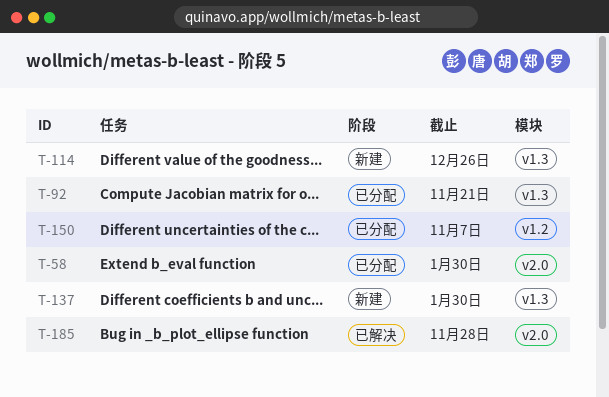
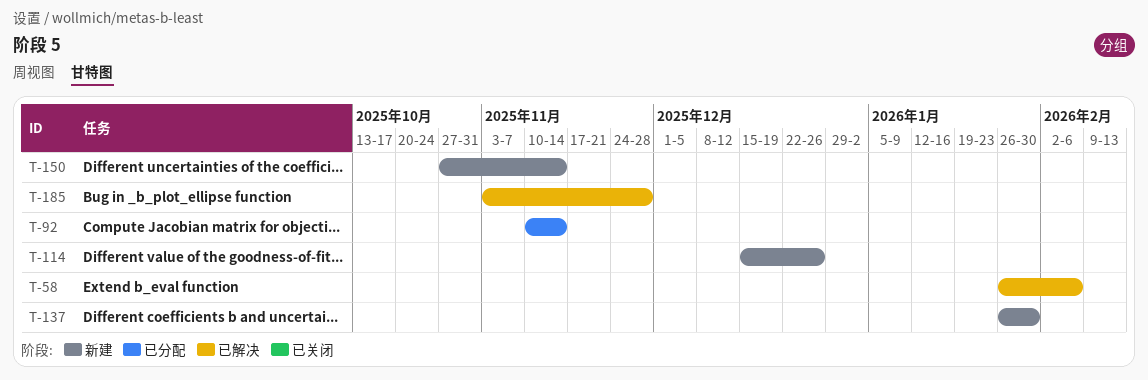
T-58, status: 已分配 -> 已解决
T-58, due: Jan 30 -> Feb 6
T-92, due: Nov 21 -> Nov 14
T-150, status: 已分配 -> 新建
T-150, due: Nov 7 -> Nov 14

